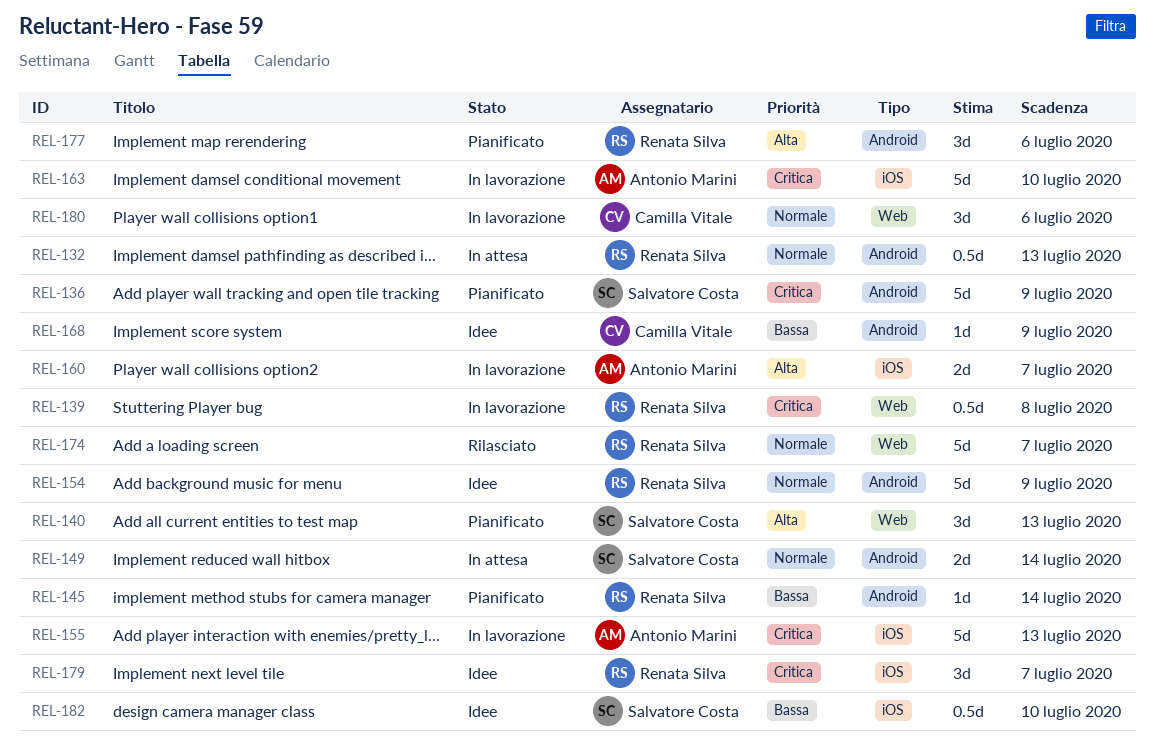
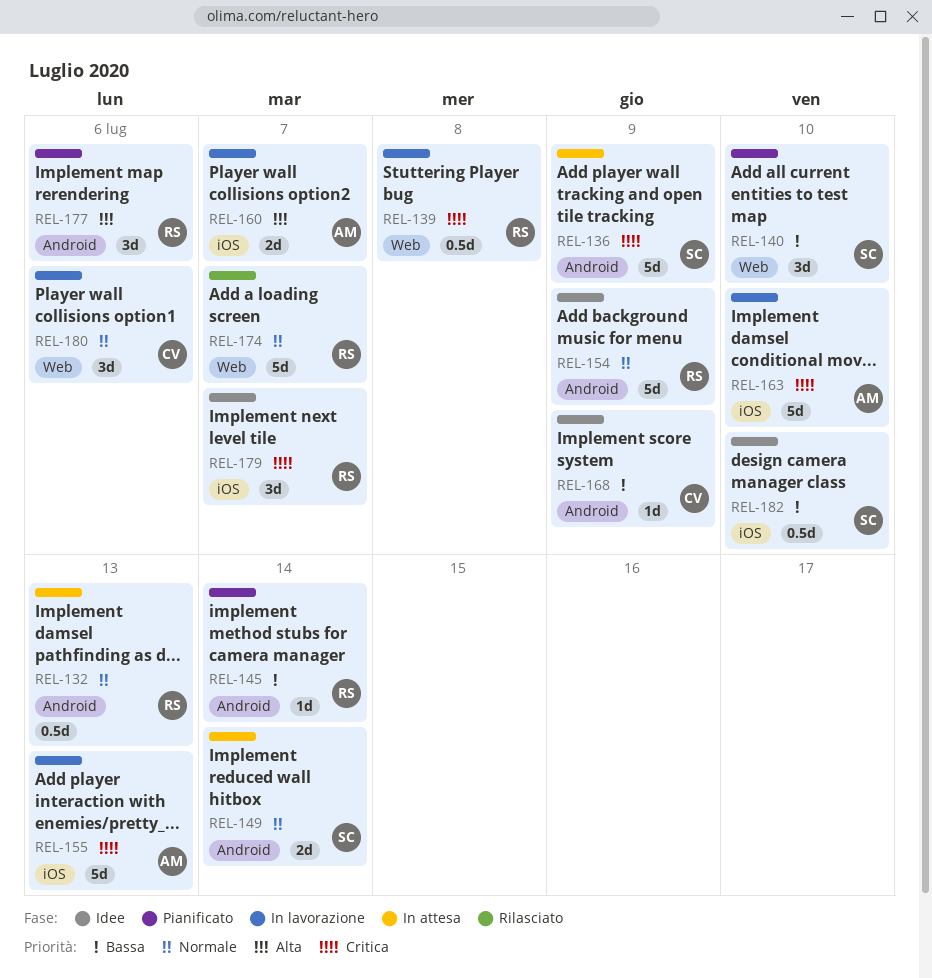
REL-136, status: Pianificato -> In attesa
REL-140, priority: Alta -> Bassa
REL-140, due: Jul 13 -> Jul 10

